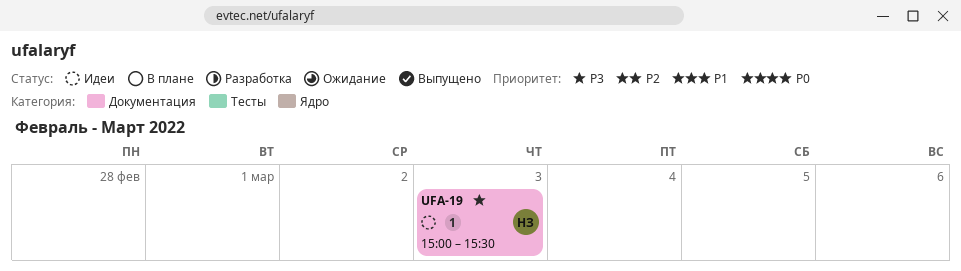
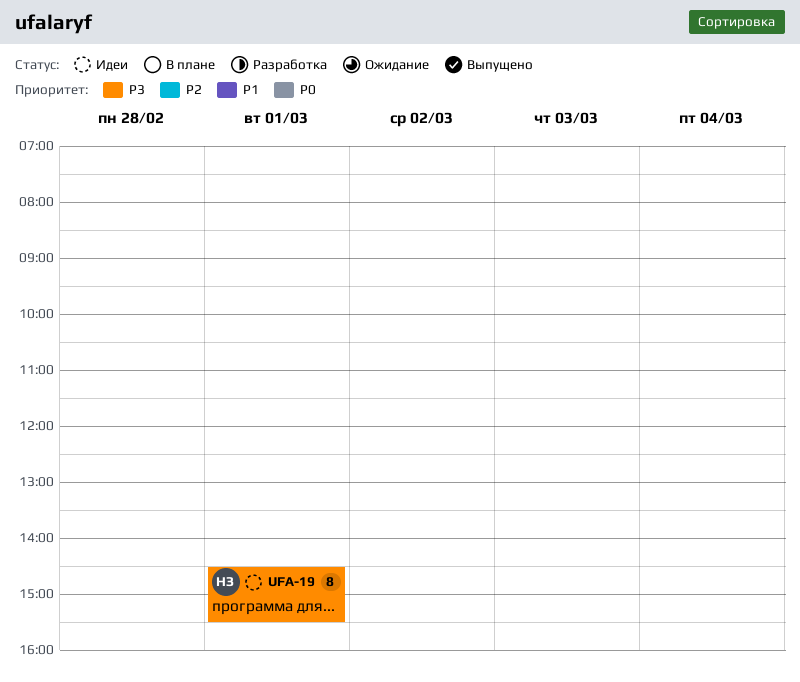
UFA-19, estimate: 1 -> 8
UFA-19, day: Mar 3 -> Mar 1
UFA-19, begins: 15:00 -> 14:30

